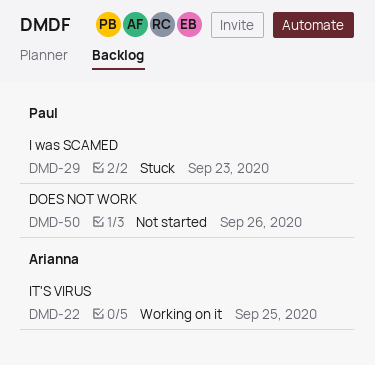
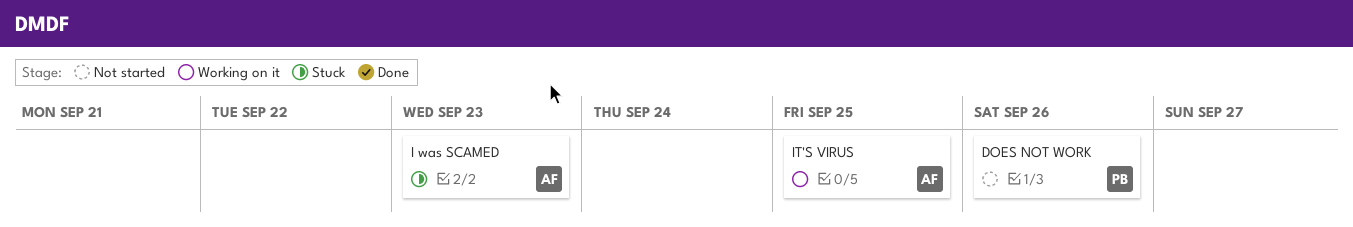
I was SCAMED, owner: Paul -> Arianna

